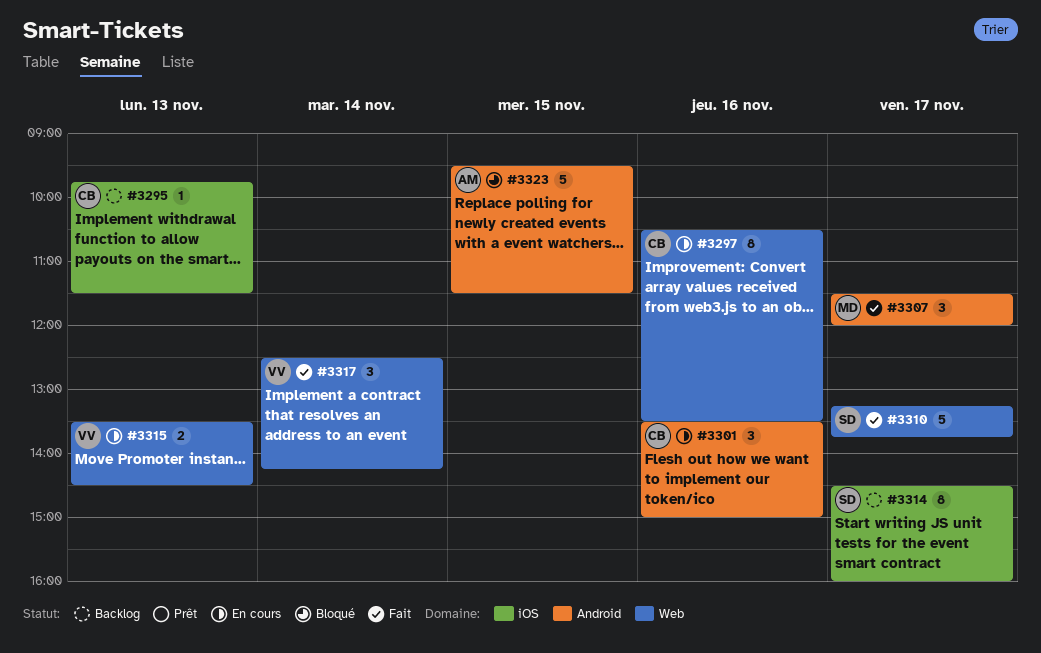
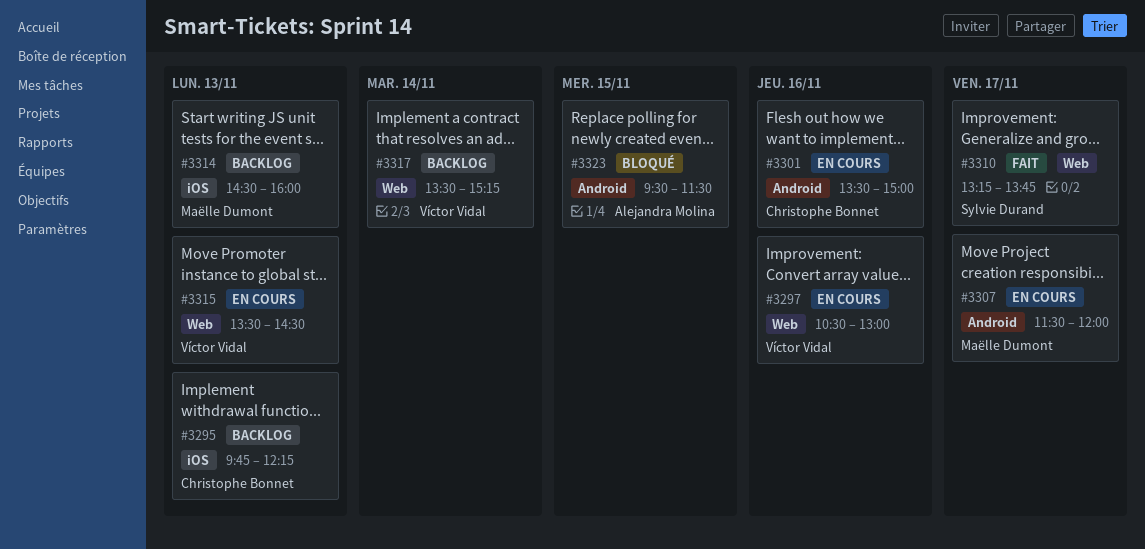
#3295, ends: 11:30 -> 12:15
#3297, owner: Christophe Bonnet -> Víctor Vidal
#3297, ends: 13:30 -> 13:00
#3307, status: Fait -> En cours
#3314, owner: Sylvie Durand -> Maëlle Dumont
#3314, day: Nov 17 -> Nov 13
#3317, status: Fait -> Backlog
#3317, begins: 12:30 -> 13:30
#3317, ends: 14:15 -> 15:15

